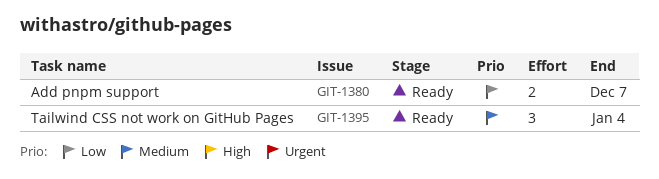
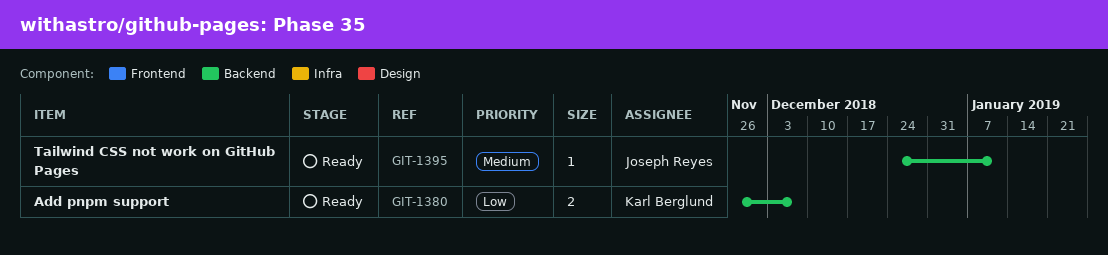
GIT-1395, estimate: 3 -> 1
GIT-1395, due: Jan 4 -> Jan 11

